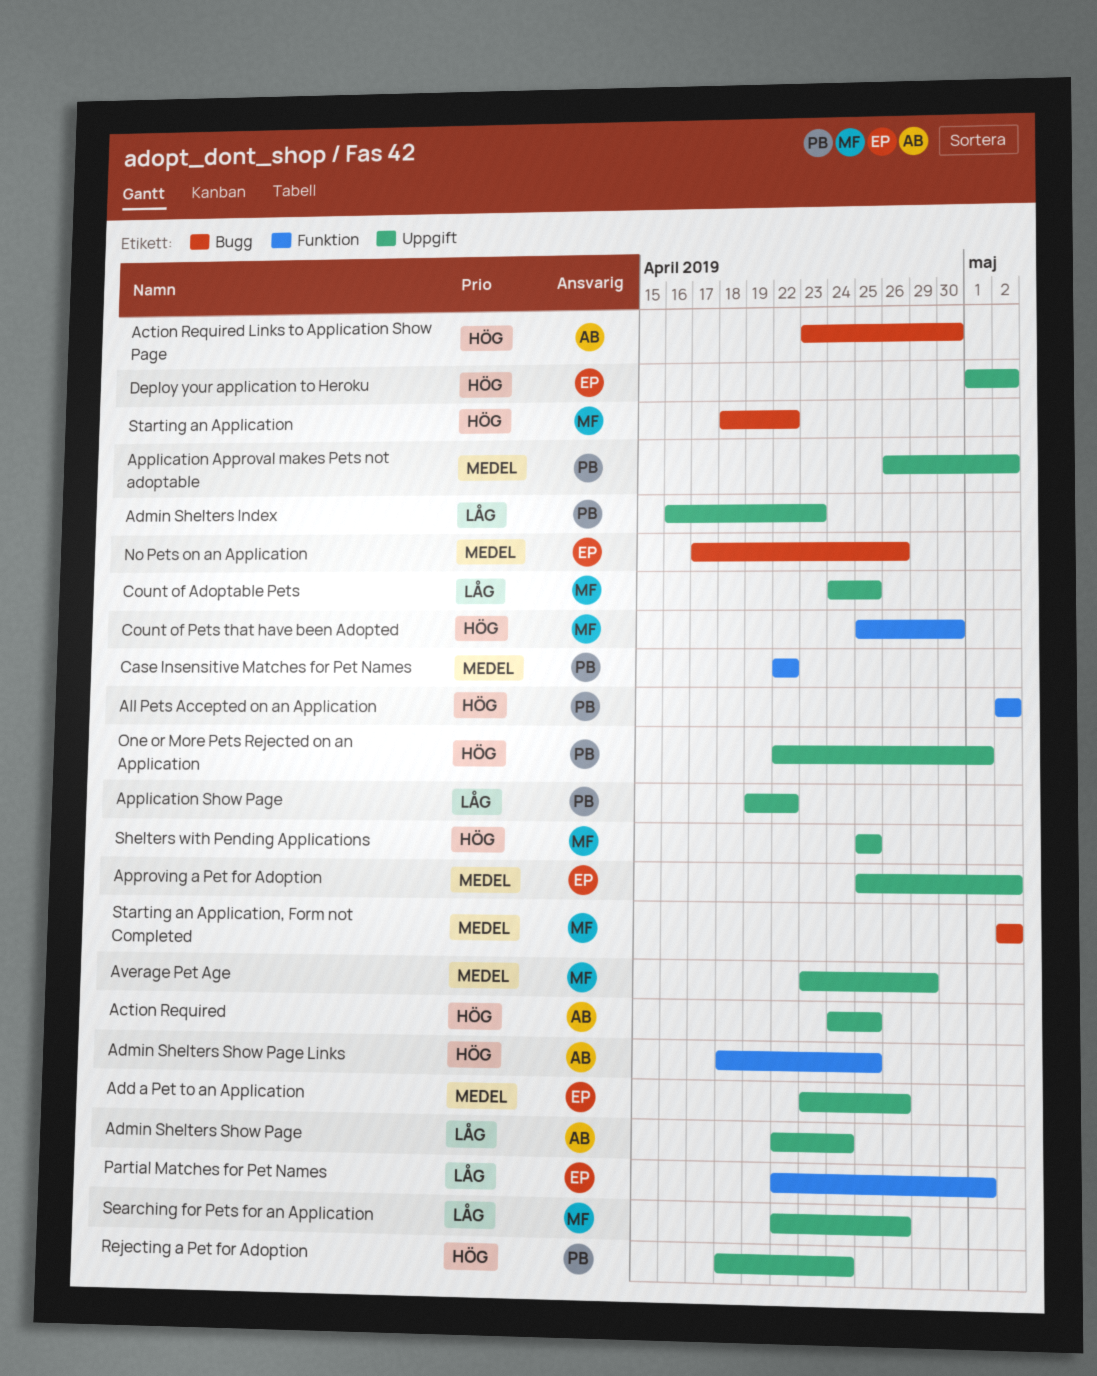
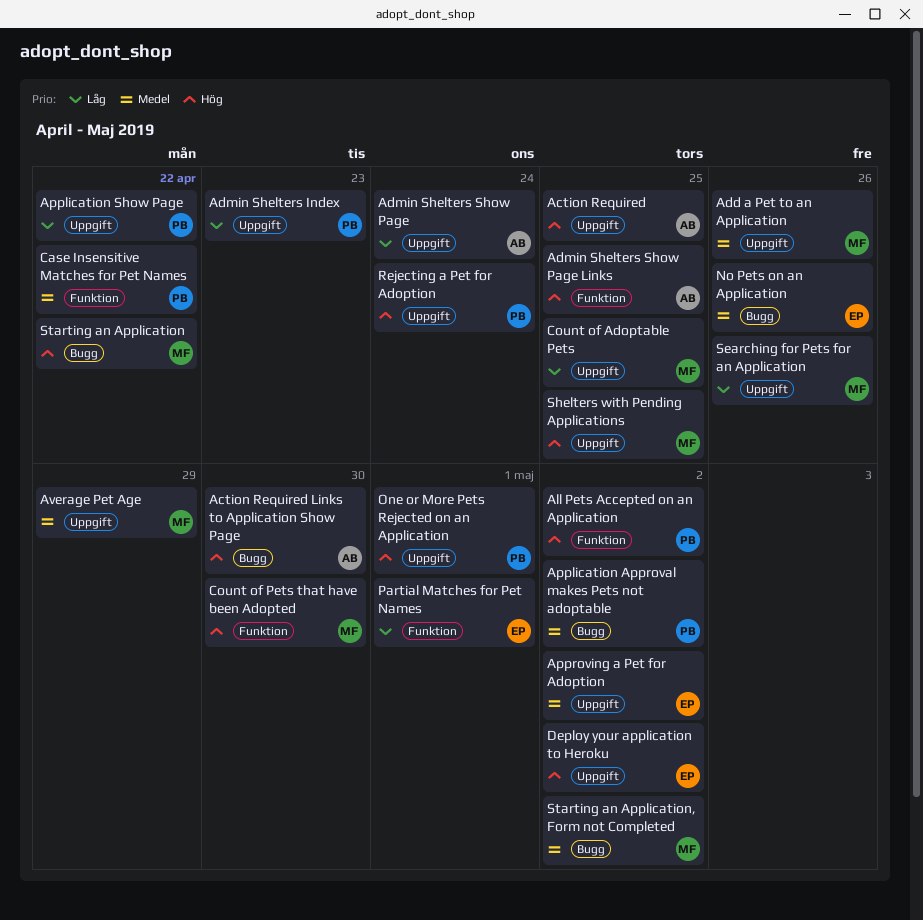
Add a Pet to an Application, owner: EP -> MF
Application Approval makes Pets not adoptable, label: Uppgift -> Bugg

